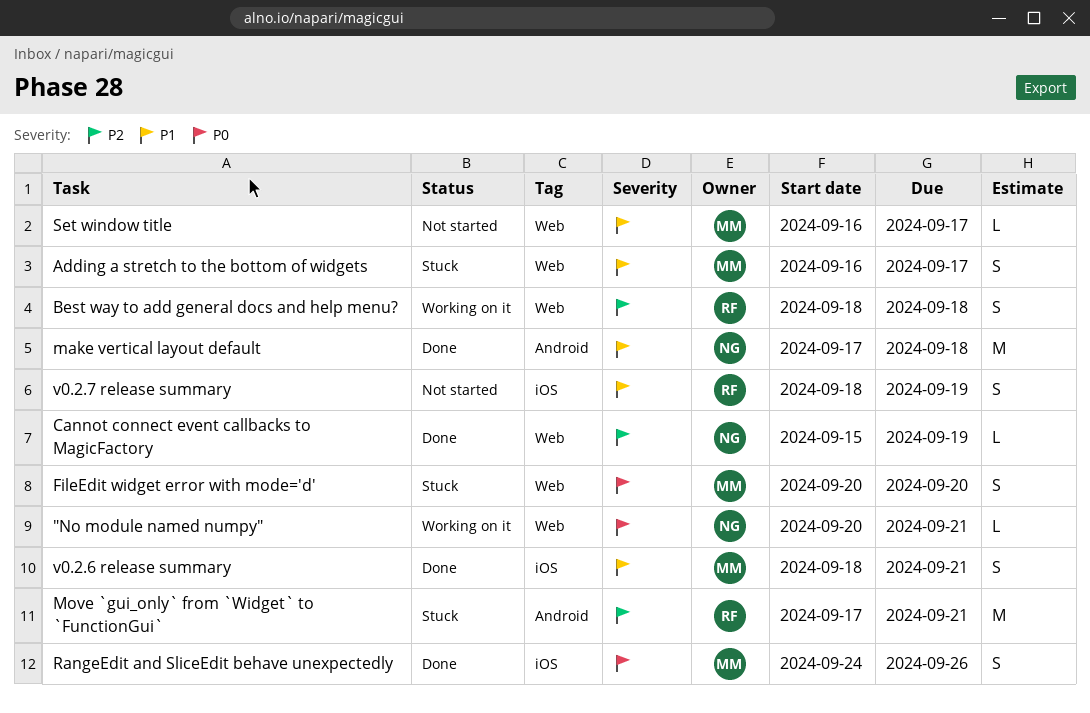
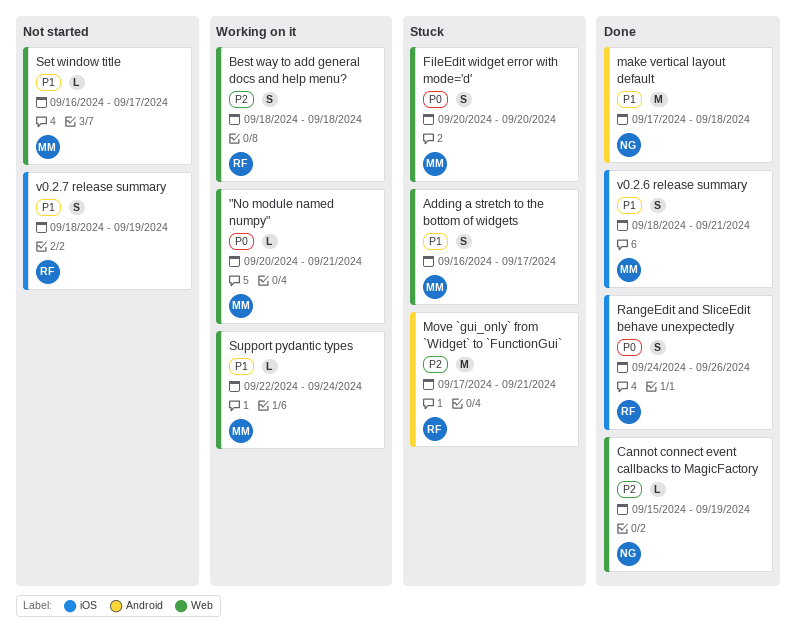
"No module named numpy", owner: NG -> MM
RangeEdit and SliceEdit behave unexpectedly, owner: MM -> RF
Support pydantic types: none -> present

